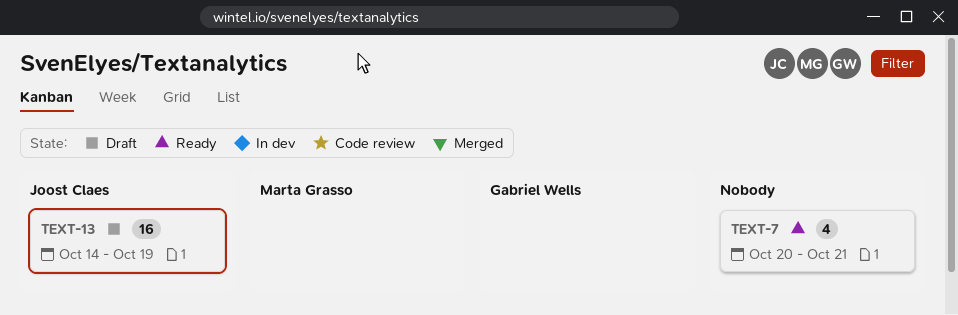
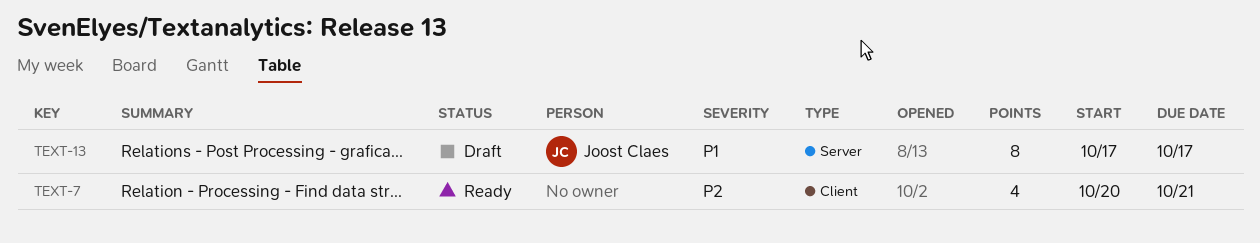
TEXT-13, estimate: 16 -> 8
TEXT-13, start: Oct 14 -> Oct 17
TEXT-13, due: Oct 19 -> Oct 17

